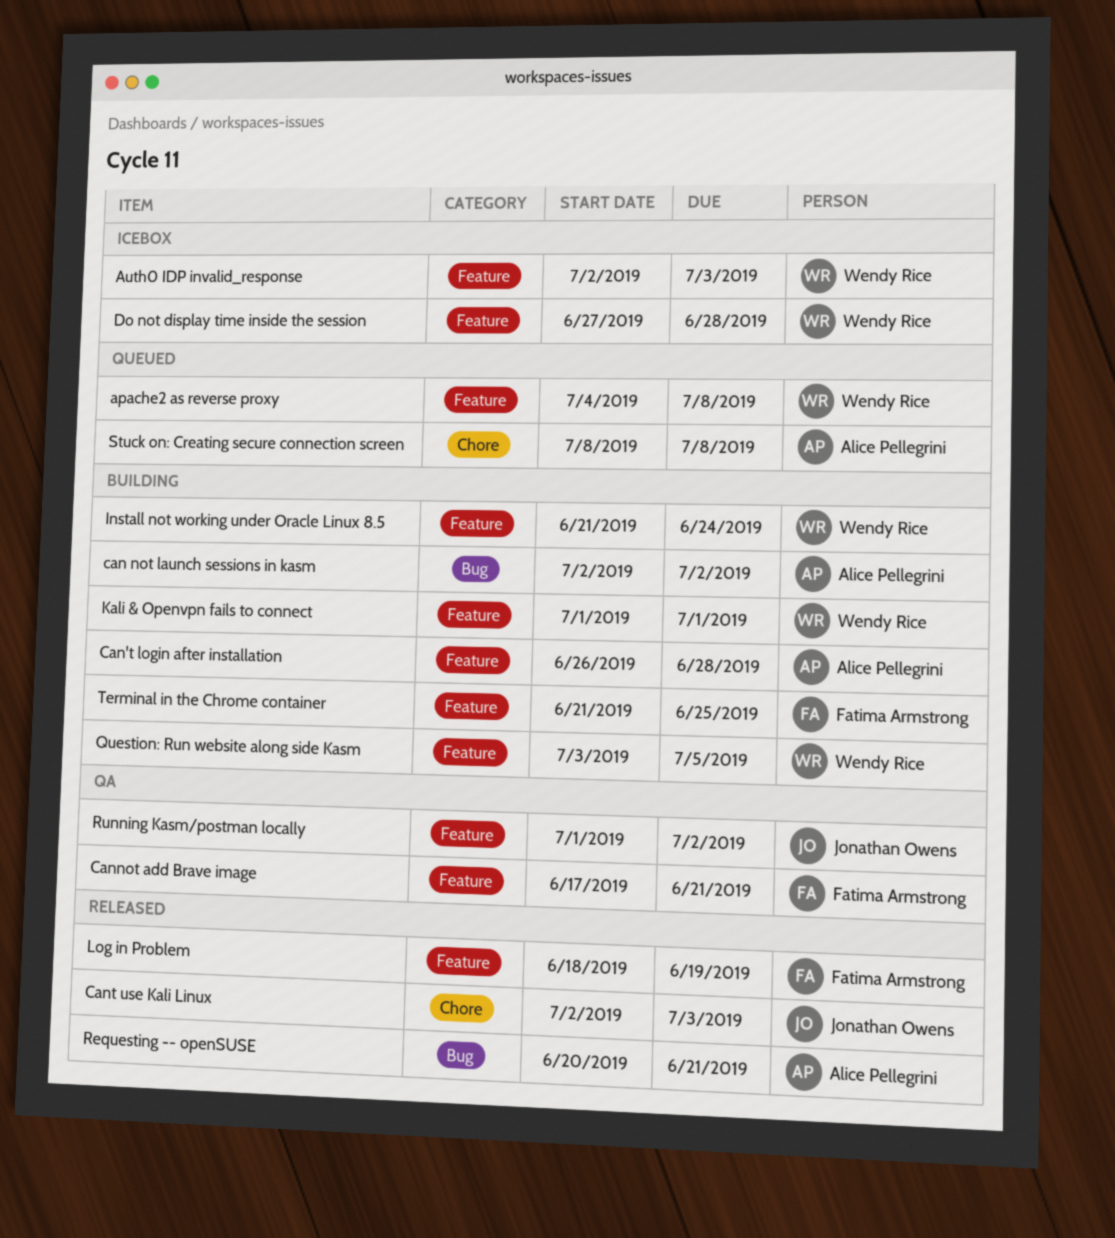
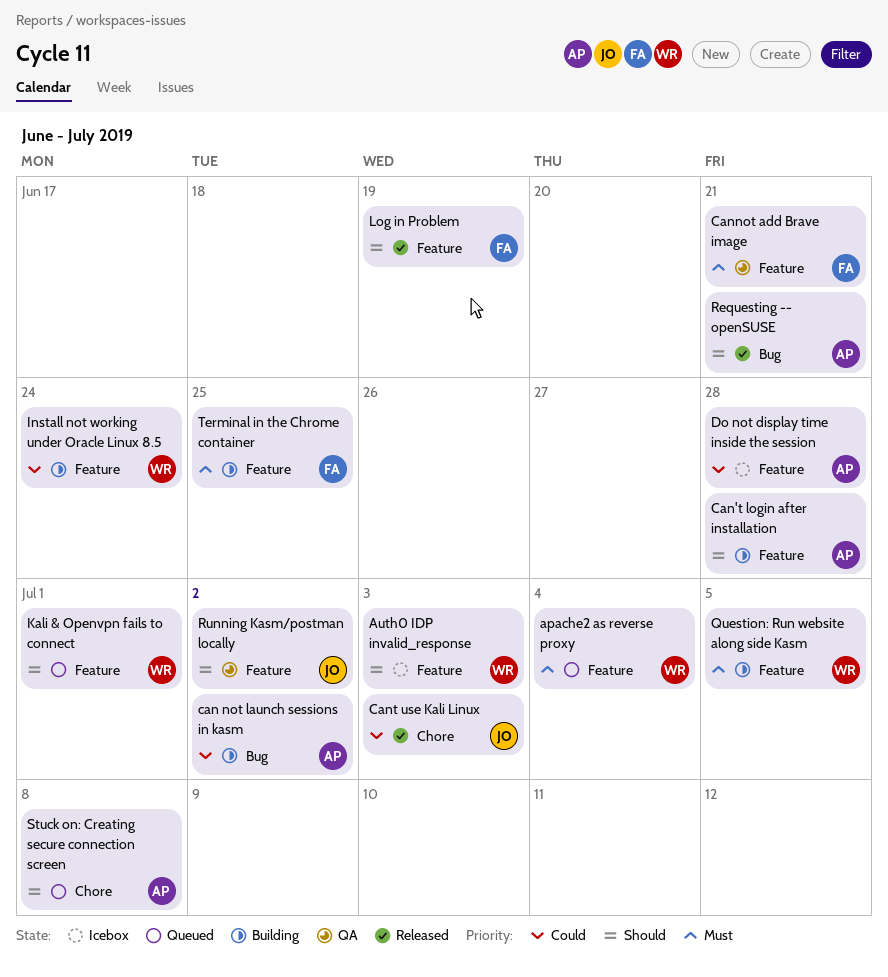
apache2 as reverse proxy, due: Jul 8 -> Jul 4
Do not display time inside the session, owner: Wendy Rice -> Alice Pellegrini
Kali & Openvpn fails to connect, status: Building -> Queued

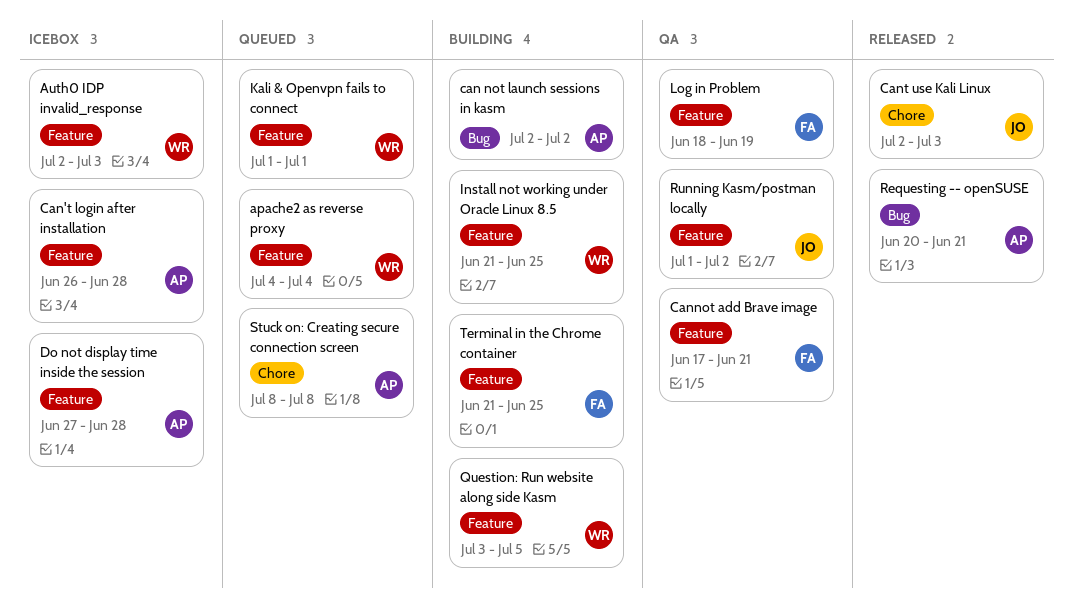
Can't login after installation, status: Building -> Icebox
Install not working under Oracle Linux 8.5, due: Jun 24 -> Jun 25
Log in Problem, status: Released -> QA

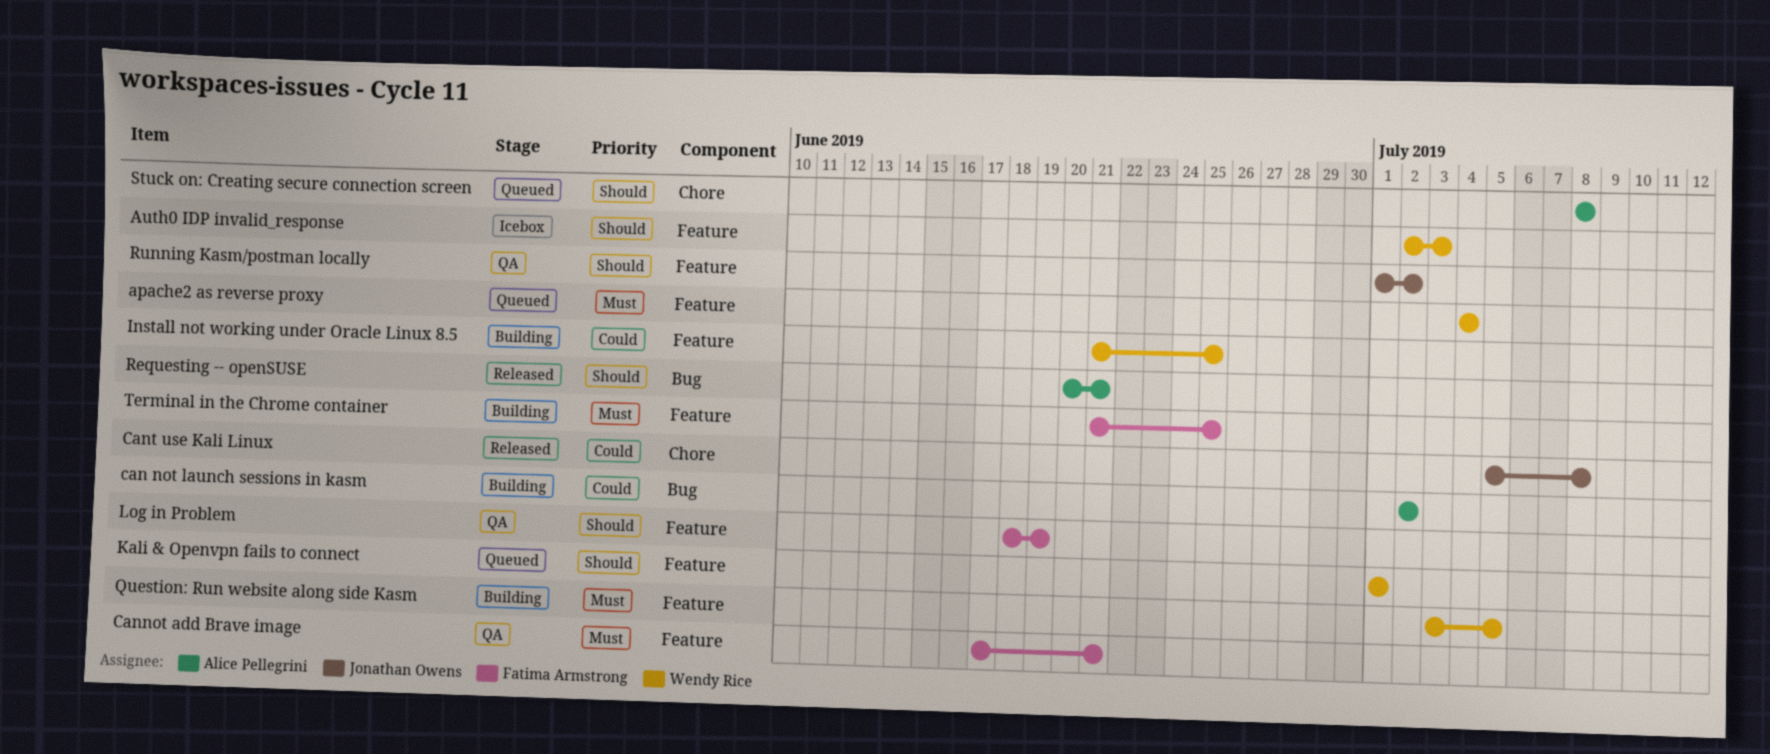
Can't login after installation: present -> none
Cant use Kali Linux, start: Jul 2 -> Jul 5
Cant use Kali Linux, due: Jul 3 -> Jul 8
Do not display time inside the session: present -> none

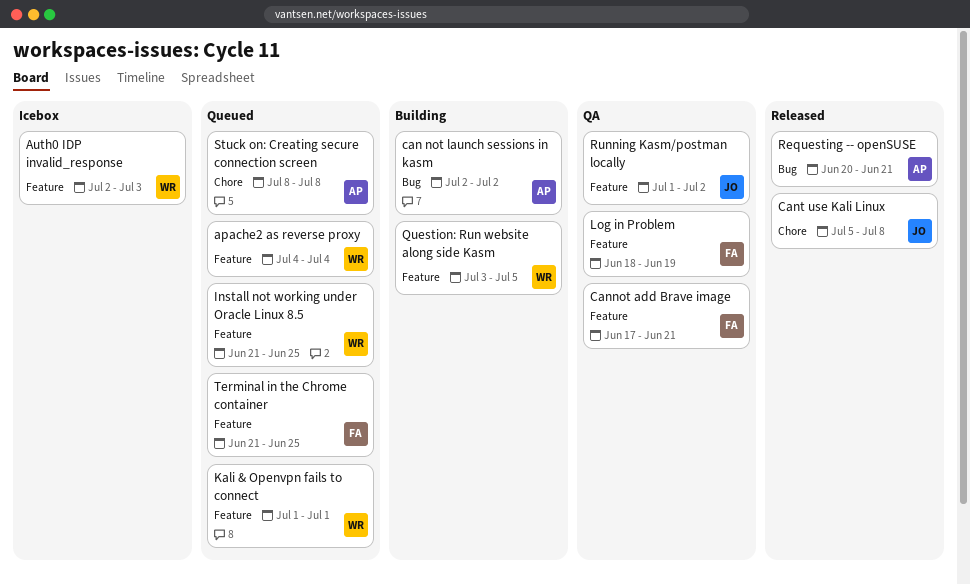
Install not working under Oracle Linux 8.5, status: Building -> Queued
Terminal in the Chrome container, status: Building -> Queued

